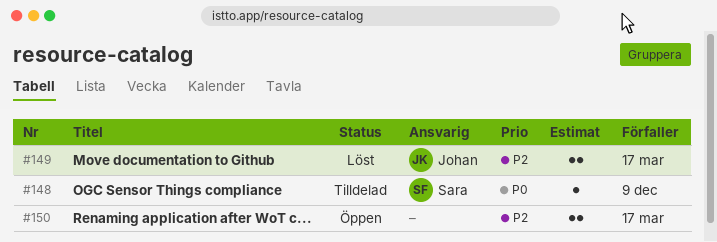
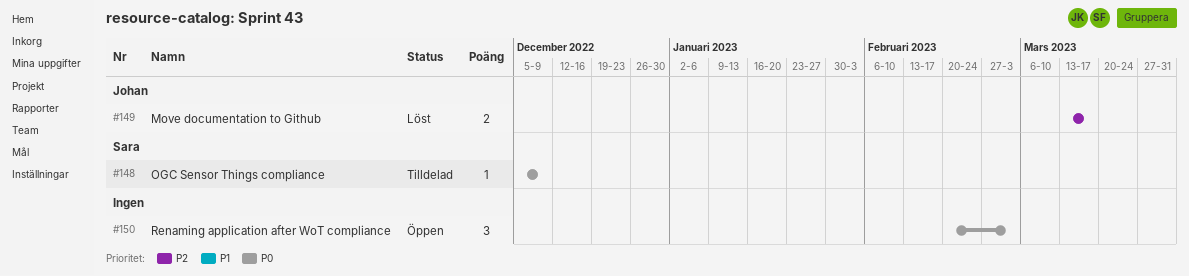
#150, priority: P2 -> P0
#150, estimate: 2 -> 3
#150, due: Mar 17 -> Mar 3

